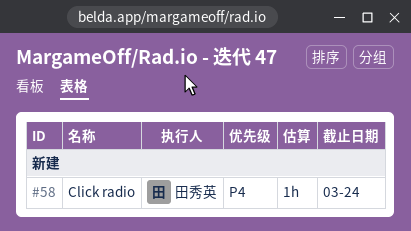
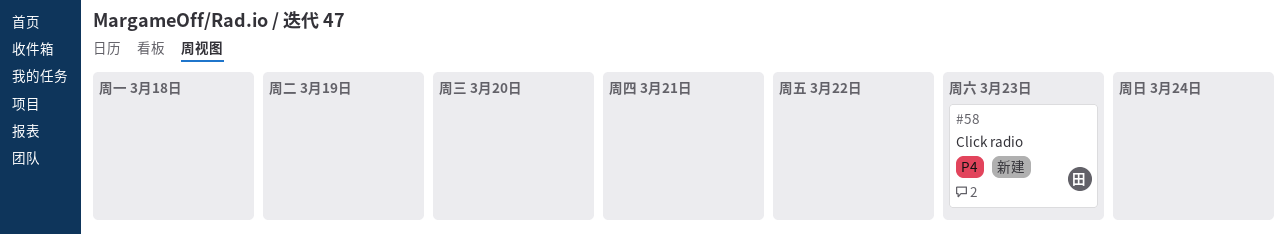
#58, due: Mar 24 -> Mar 23

